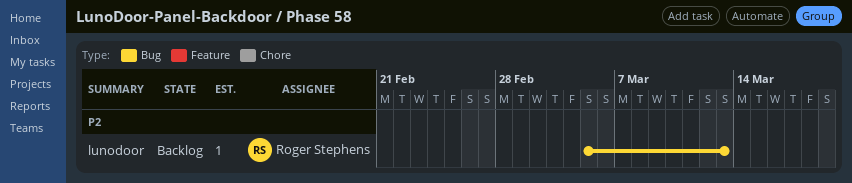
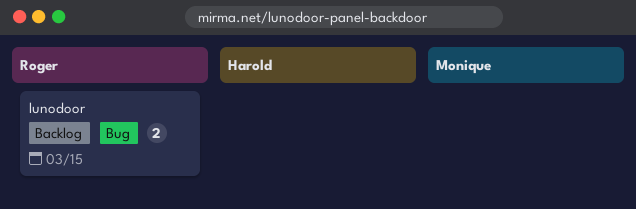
lunodoor, estimate: 1 -> 2
lunodoor, due: Mar 13 -> Mar 15

